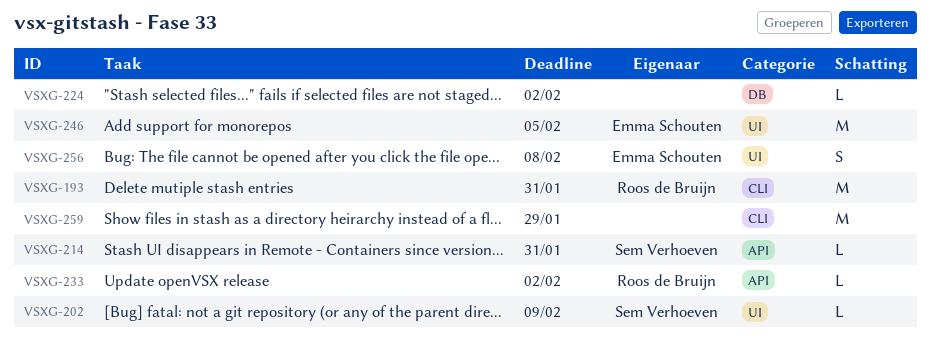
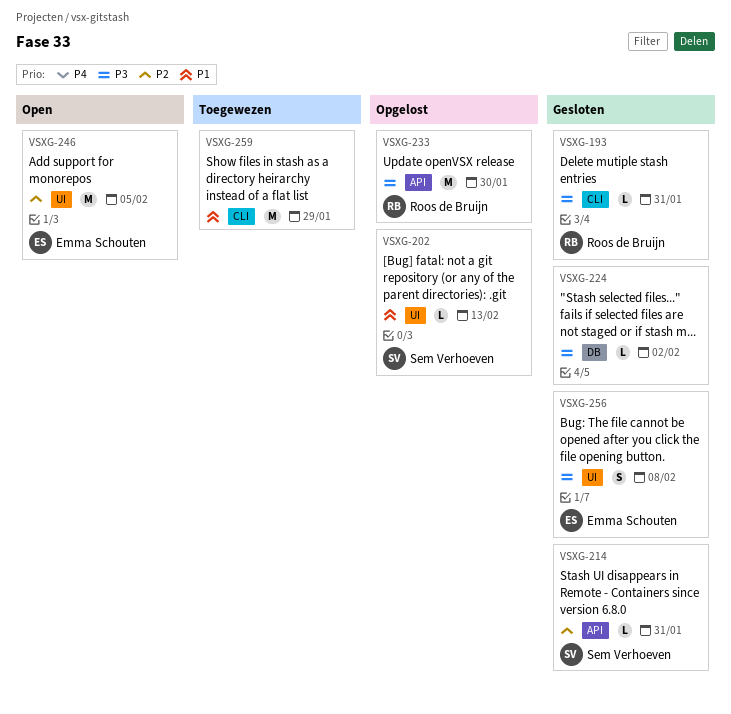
VSXG-193, estimate: M -> L
VSXG-202, due: Feb 9 -> Feb 13
VSXG-233, estimate: L -> M
VSXG-233, due: Feb 2 -> Jan 30

